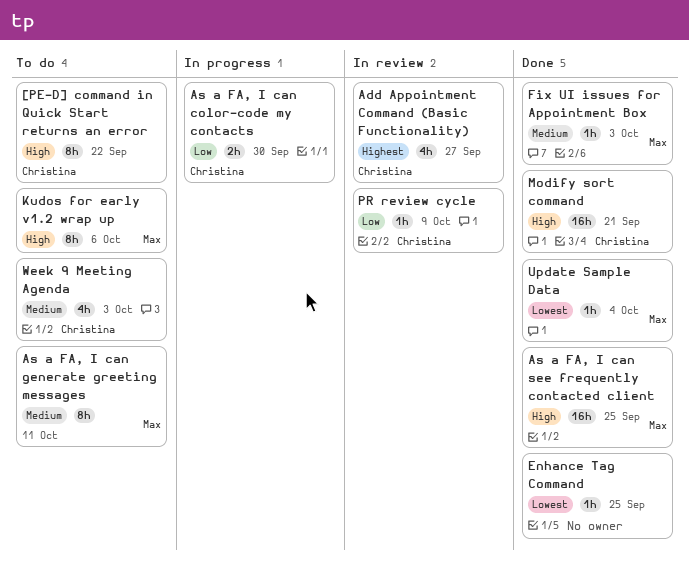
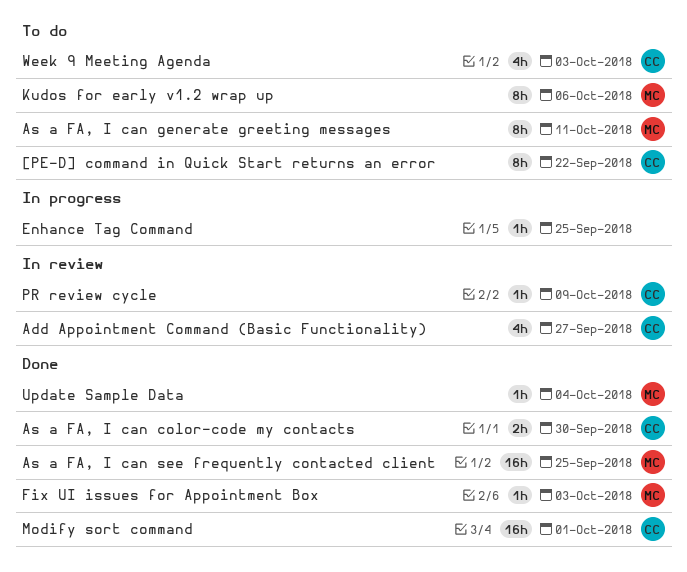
As a FA, I can color-code my contacts, status: In progress -> Done
Enhance Tag Command, status: Done -> In progress
Modify sort command, due: Sep 21 -> Oct 1

